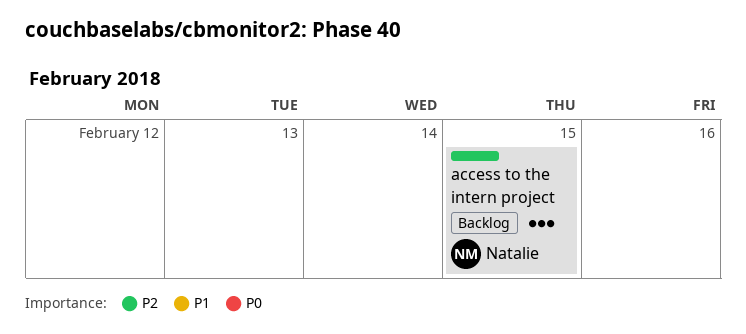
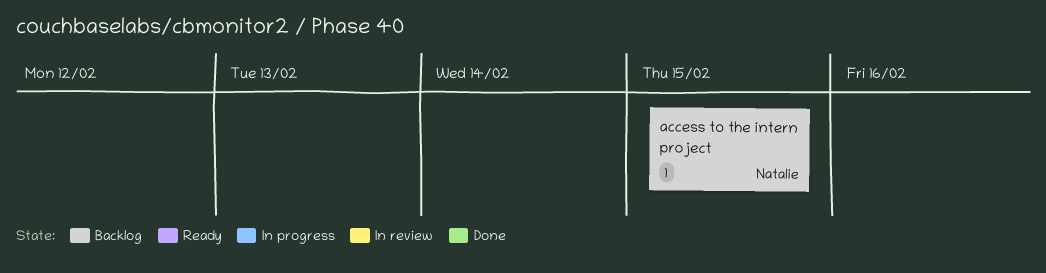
access to the intern project, estimate: 3 -> 1

